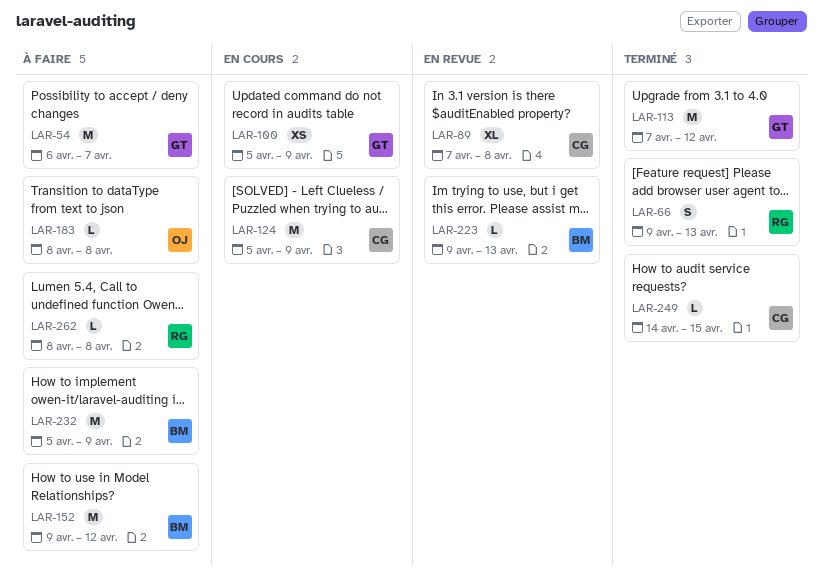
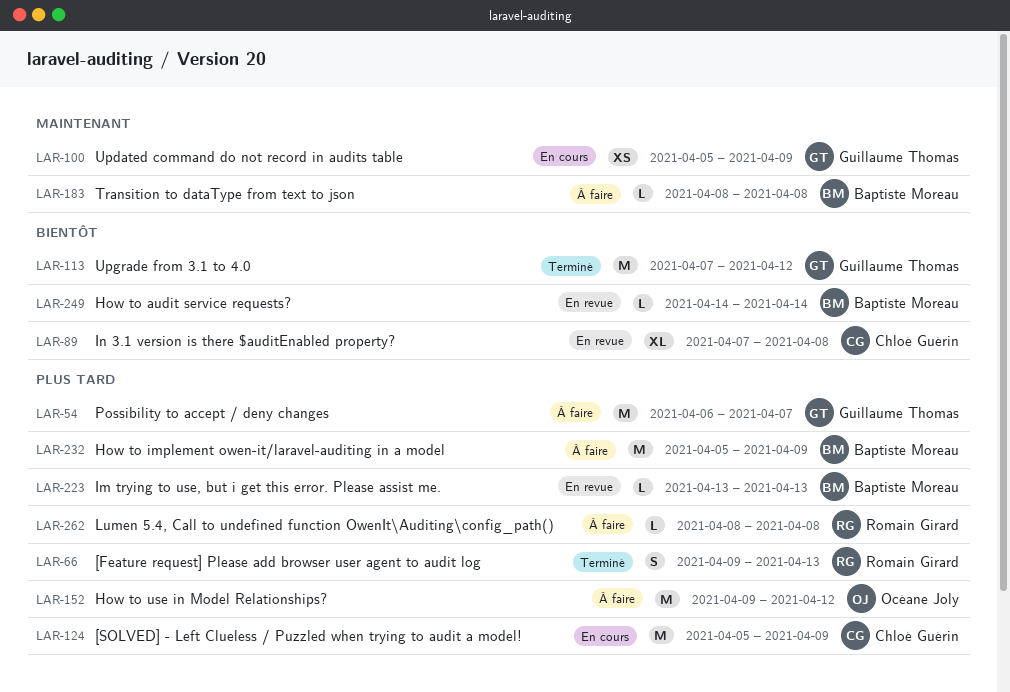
LAR-152, owner: Baptiste Moreau -> Océane Joly
LAR-183, owner: Océane Joly -> Baptiste Moreau
LAR-223, start: Apr 9 -> Apr 13
LAR-249, status: Terminé -> En revue
LAR-249, owner: Chloé Guérin -> Baptiste Moreau
LAR-249, due: Apr 15 -> Apr 14

